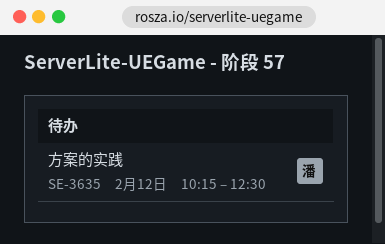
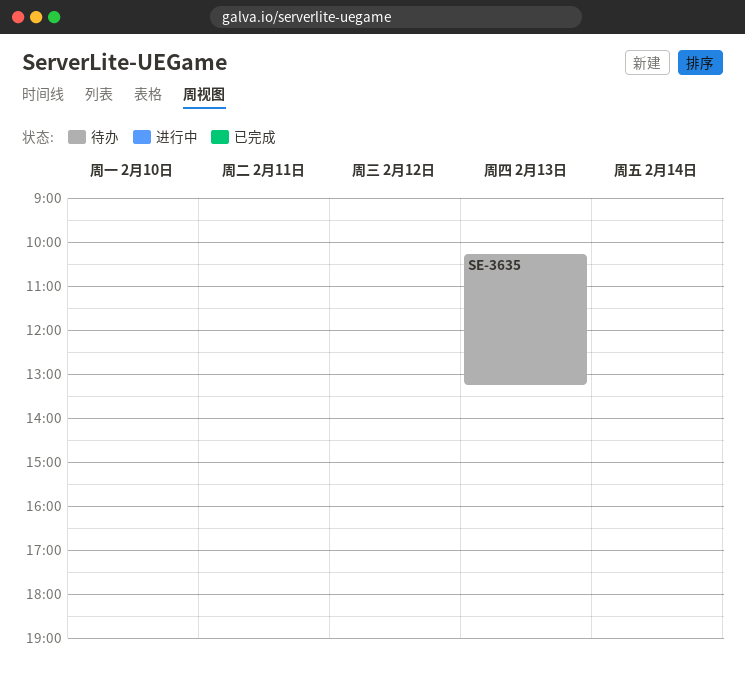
SE-3635, day: Feb 12 -> Feb 13
SE-3635, ends: 12:30 -> 13:15

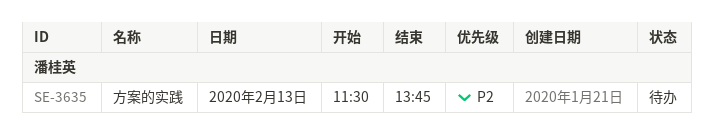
SE-3635, begins: 10:15 -> 11:30
SE-3635, ends: 13:15 -> 13:45

